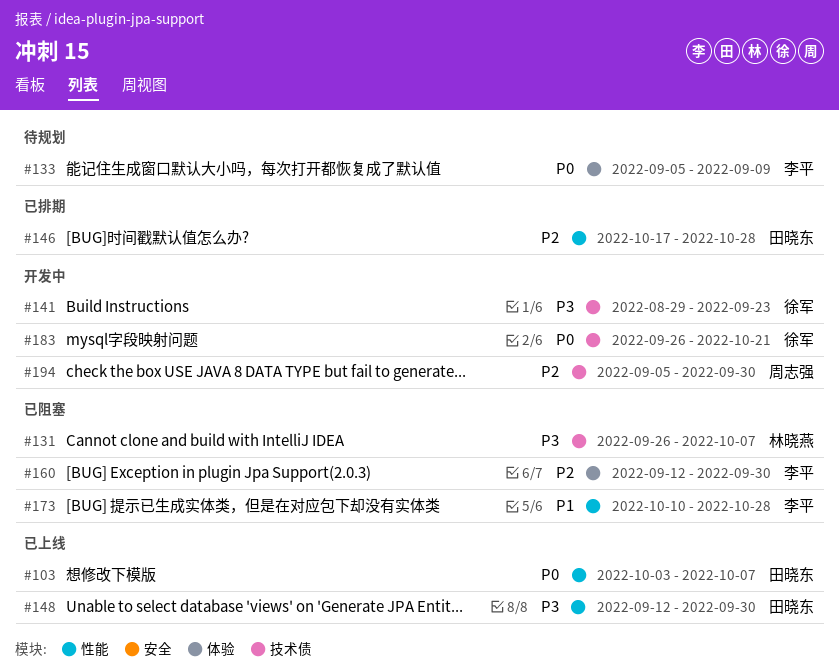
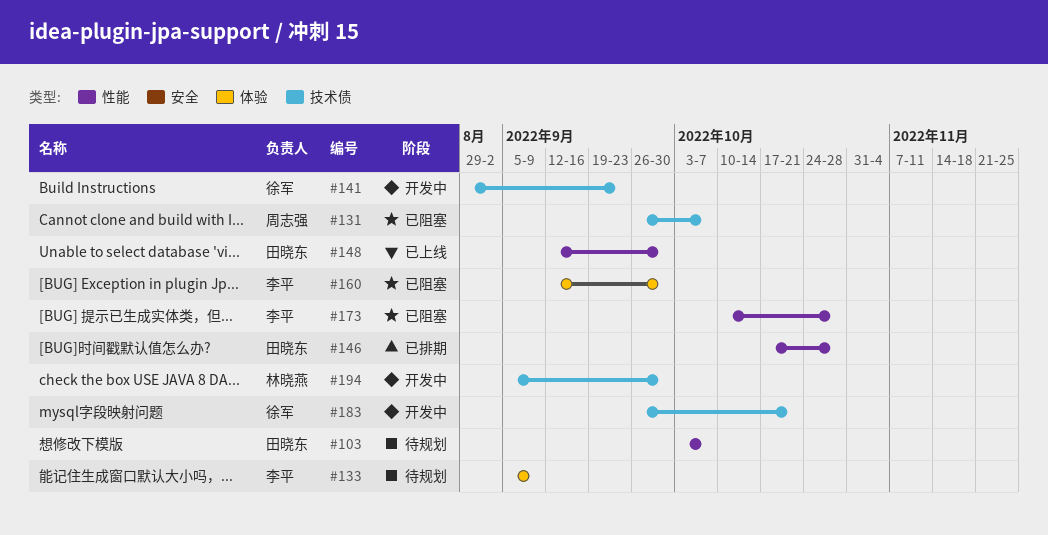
#103, status: 已上线 -> 待规划
#131, owner: 林晓燕 -> 周志强
#194, owner: 周志强 -> 林晓燕

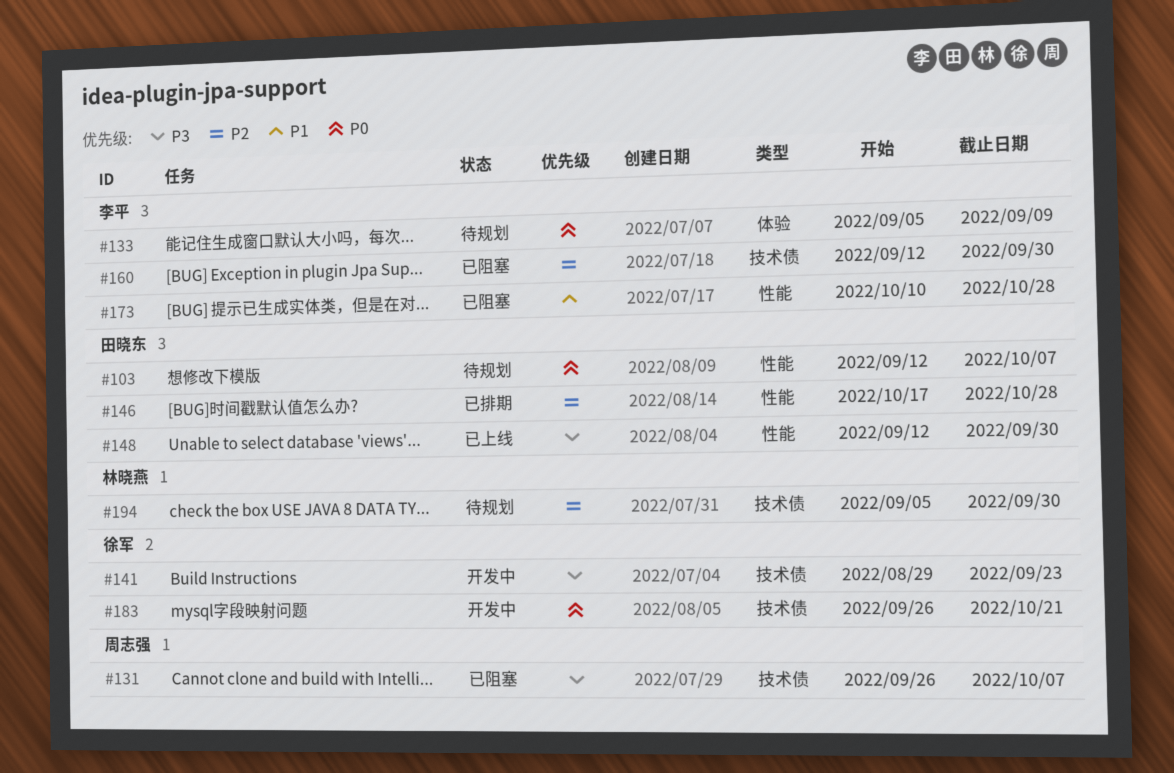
#103, start: Oct 3 -> Sep 12
#160, label: 体验 -> 技术债
#194, status: 开发中 -> 待规划

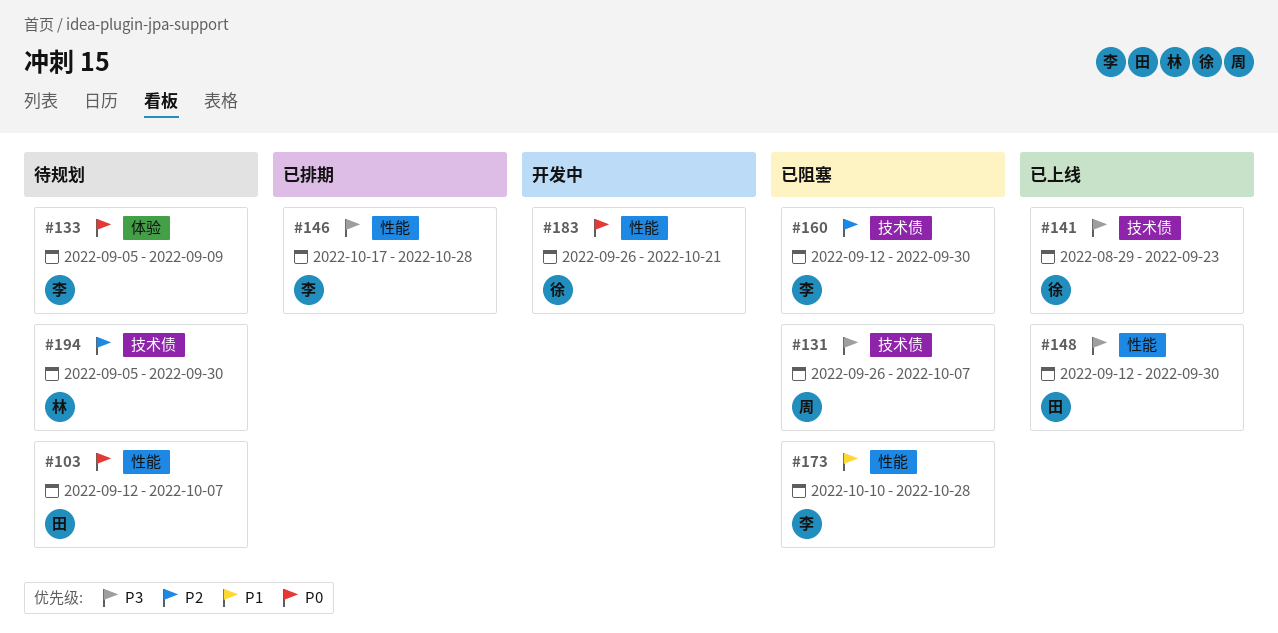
#141, status: 开发中 -> 已上线
#146, owner: 田晓东 -> 李平
#146, priority: P2 -> P3
#183, label: 技术债 -> 性能

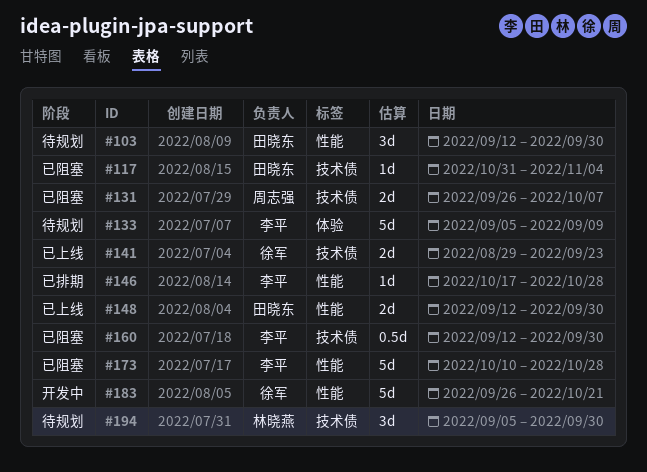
#103, due: Oct 7 -> Sep 30
#117: none -> present

